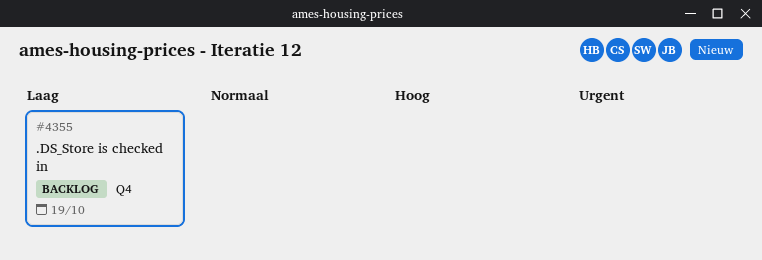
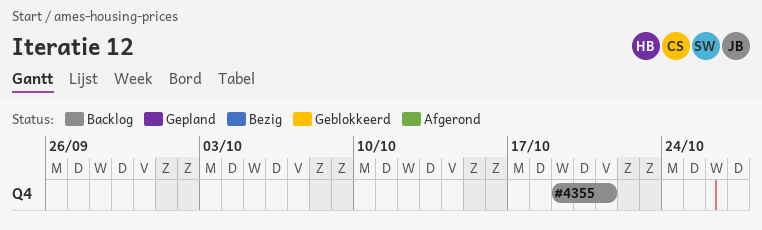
#4355, due: Oct 19 -> Oct 21

